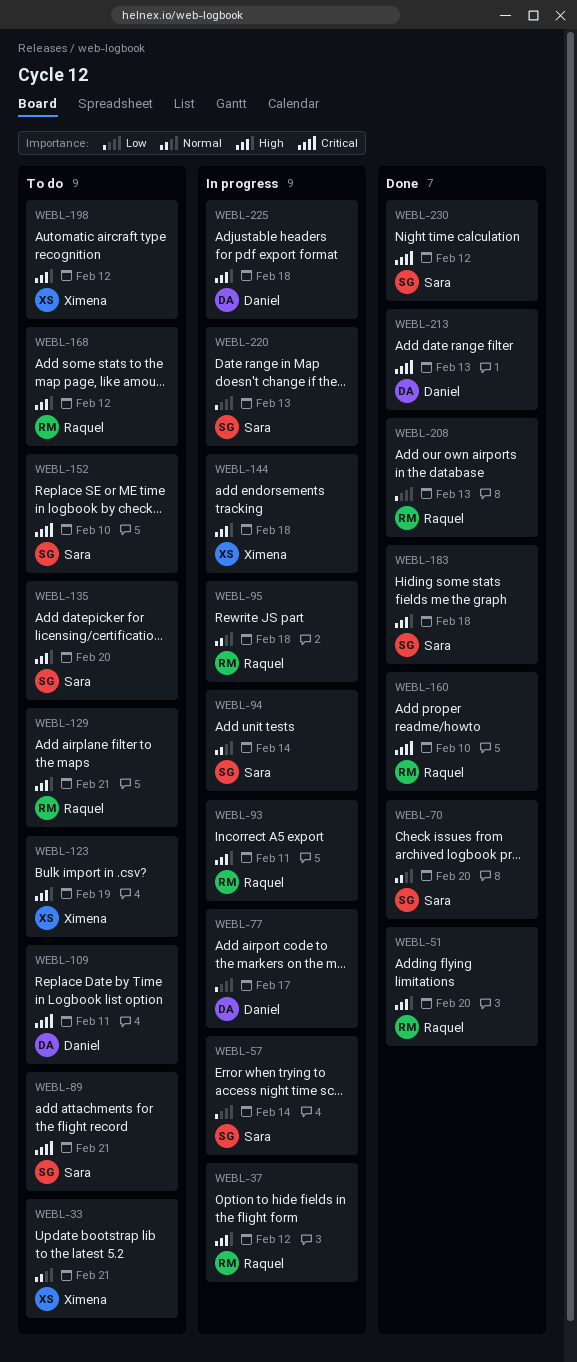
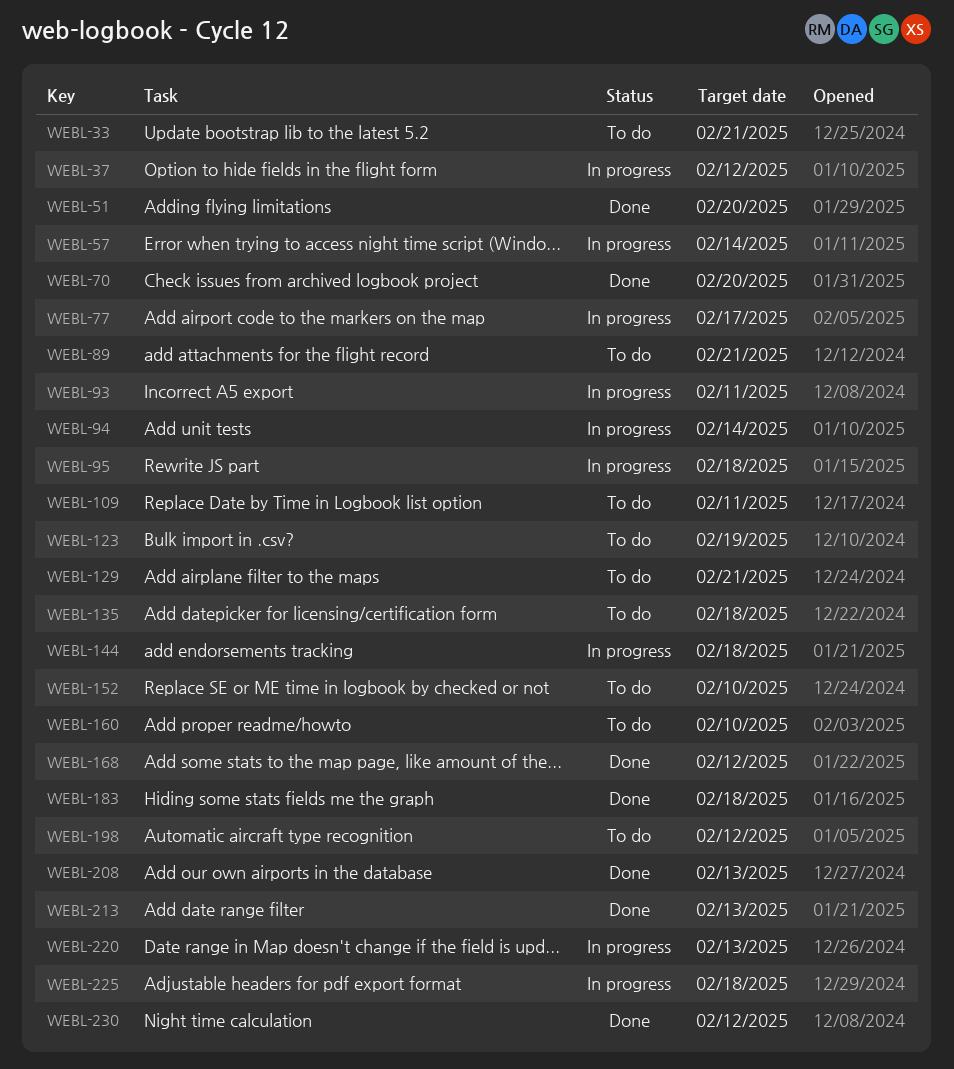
WEBL-135, due: Feb 20 -> Feb 18
WEBL-160, status: Done -> To do
WEBL-168, status: To do -> Done

